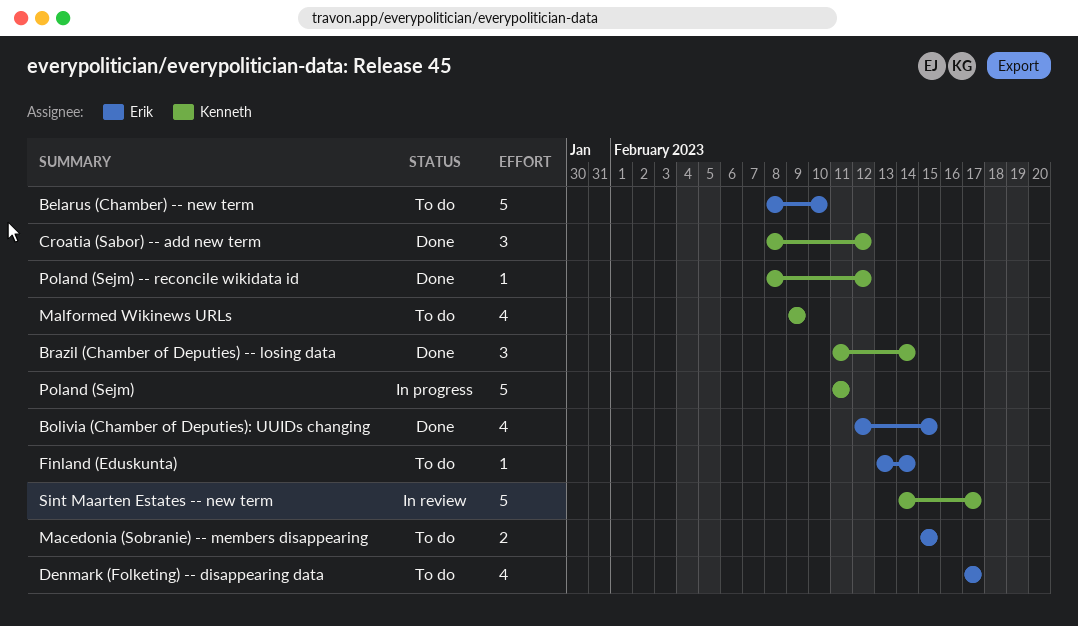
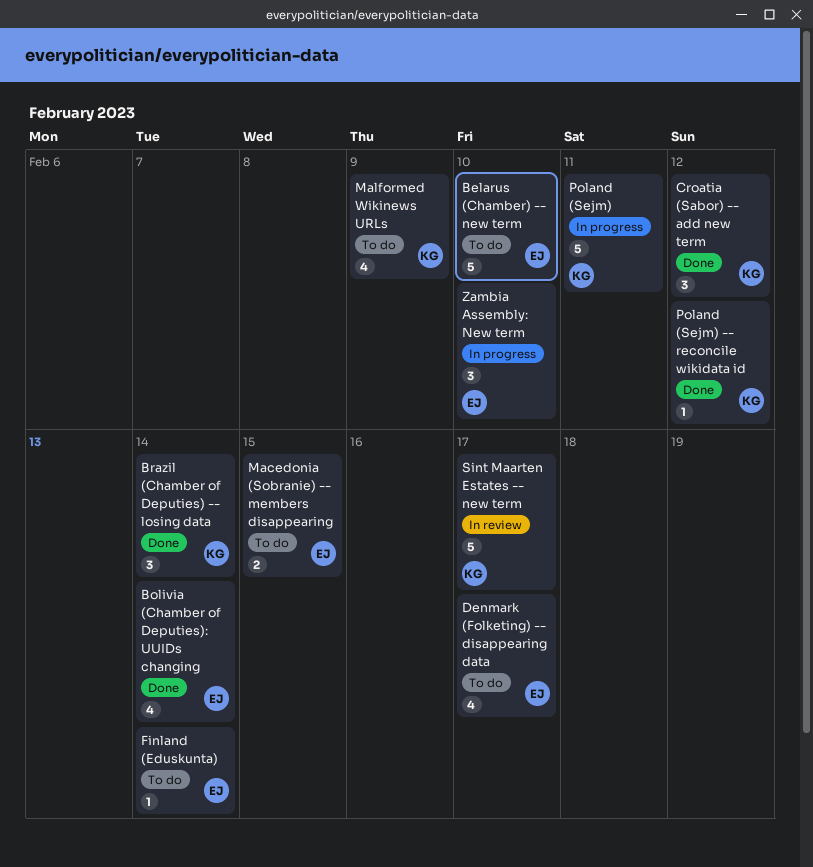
Bolivia (Chamber of Deputies): UUIDs changing, due: Feb 15 -> Feb 14
Zambia Assembly: New term: none -> present

